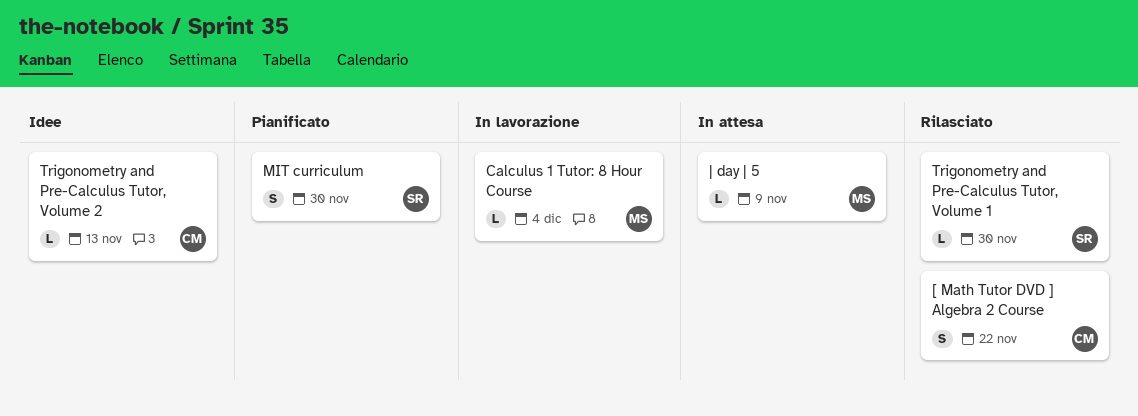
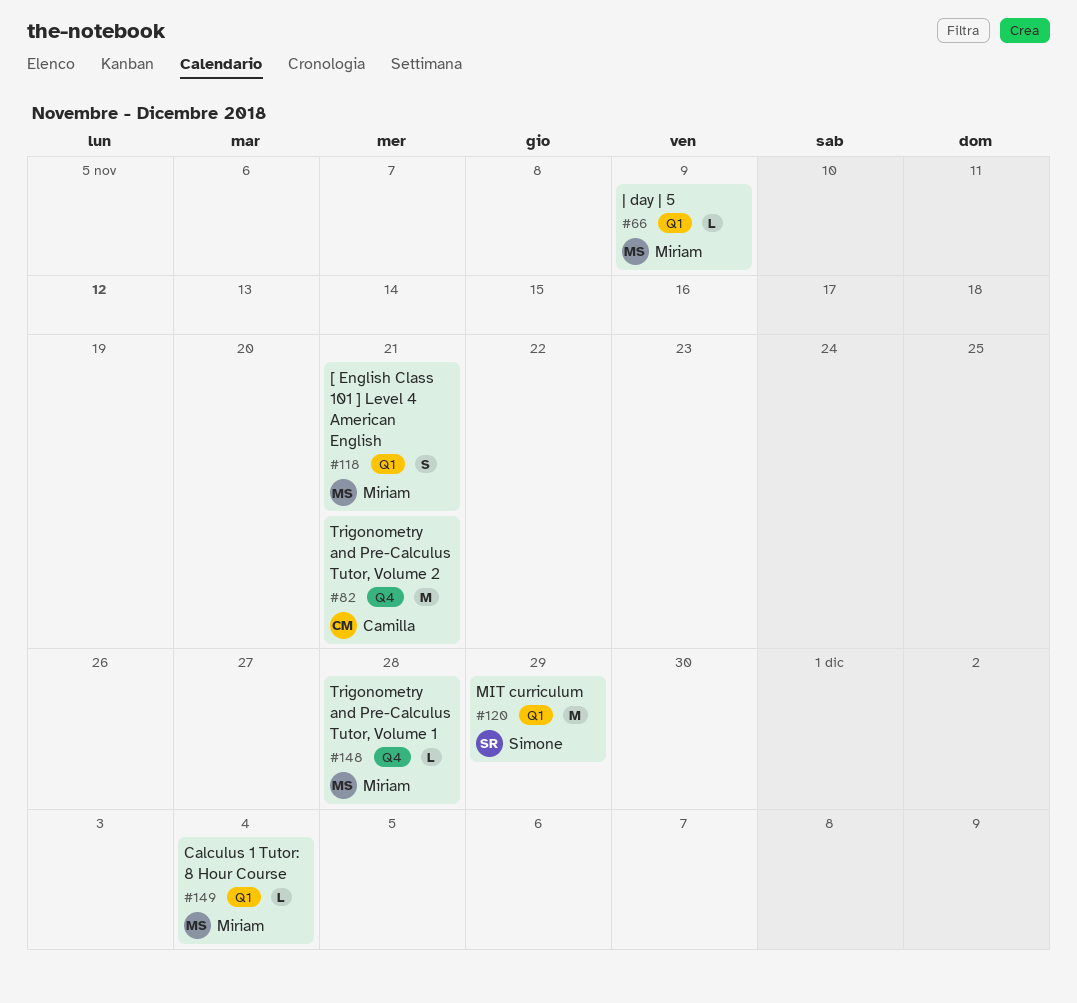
[ English Class 101 ] Level 4 American English: none -> present
[ Math Tutor DVD ] Algebra 2 Course: present -> none
MIT curriculum, estimate: S -> M
MIT curriculum, due: Nov 30 -> Nov 29
Trigonometry and Pre-Calculus Tutor, Volume 1, owner: Simone -> Miriam
Trigonometry and Pre-Calculus Tutor, Volume 1, due: Nov 30 -> Nov 28
Trigonometry and Pre-Calculus Tutor, Volume 2, estimate: L -> M
Trigonometry and Pre-Calculus Tutor, Volume 2, due: Nov 13 -> Nov 21

